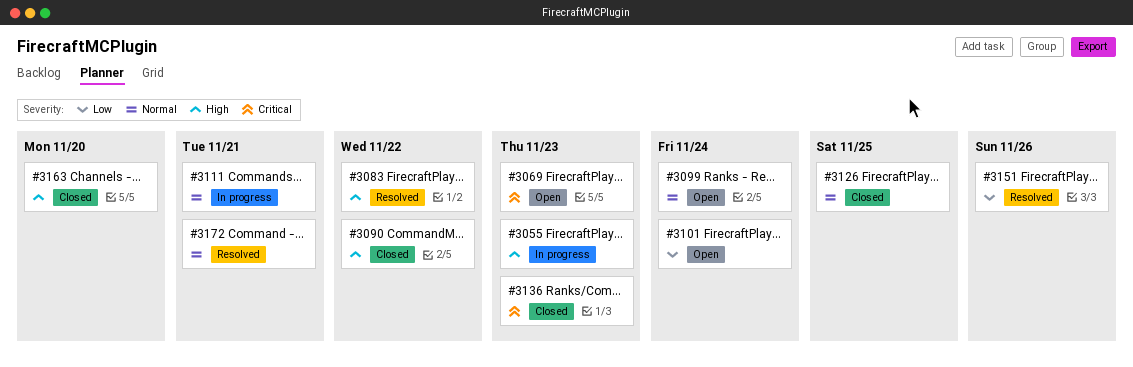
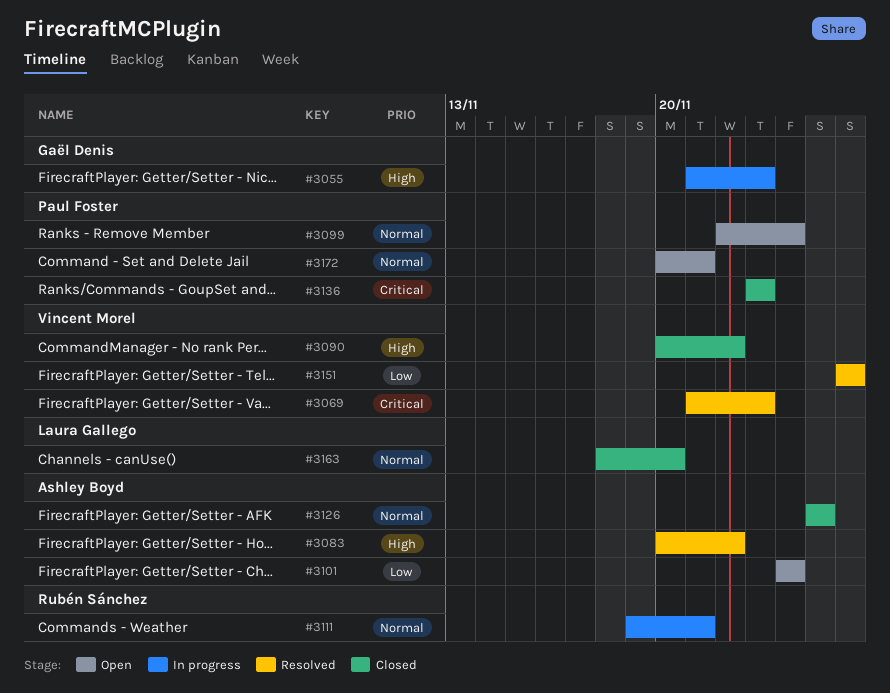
#3069, status: Open -> Resolved
#3163, priority: High -> Normal
#3172, status: Resolved -> Open

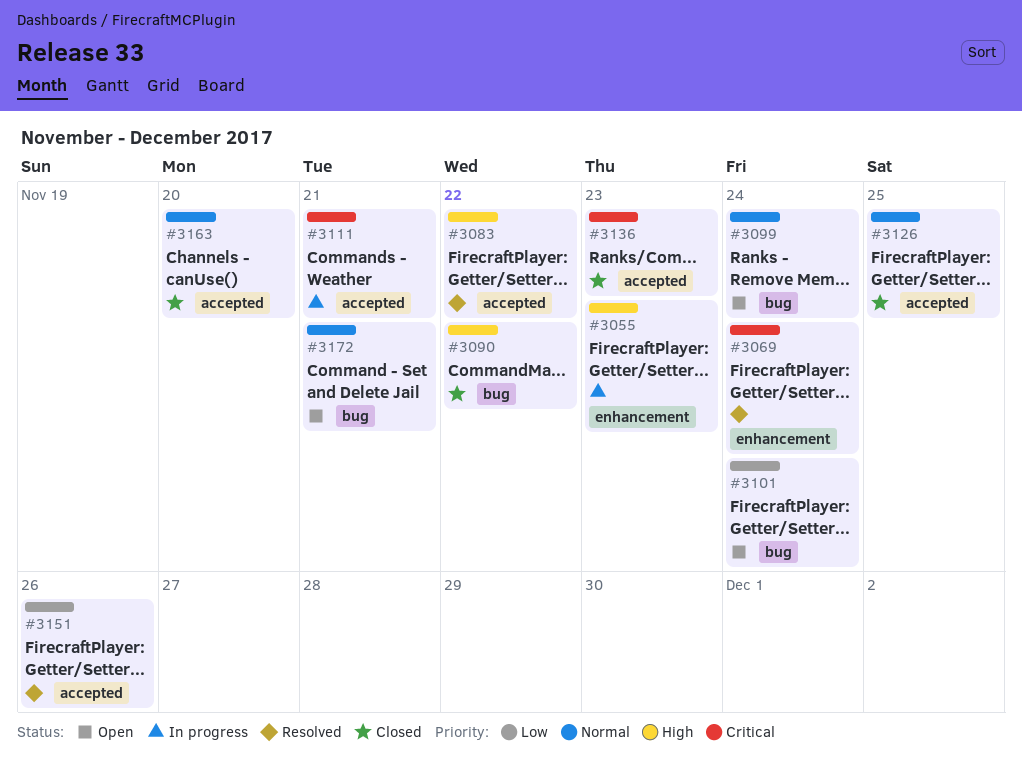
#3069, due: Nov 23 -> Nov 24
#3111, priority: Normal -> Critical

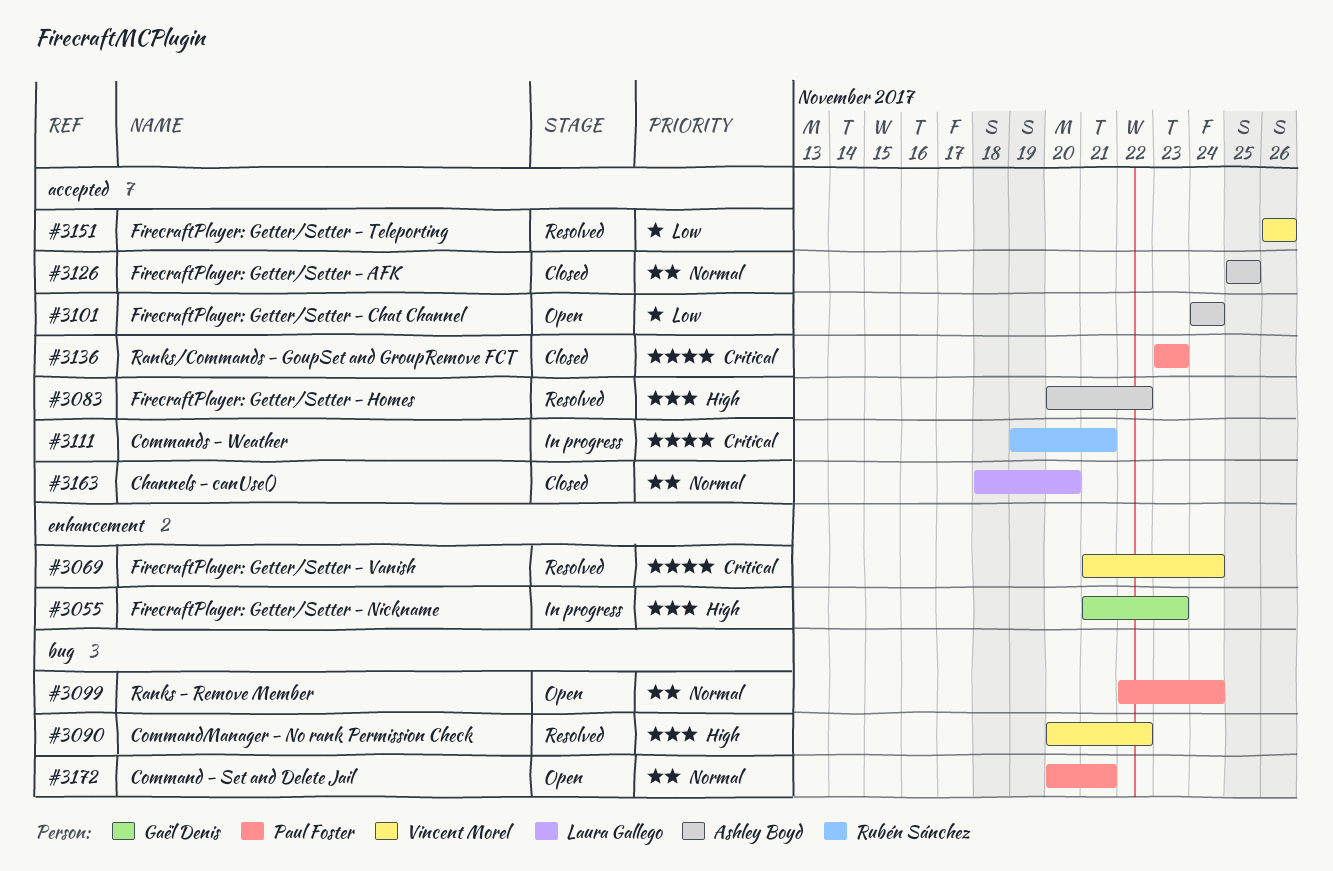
#3090, status: Closed -> Resolved
#3101, label: bug -> accepted

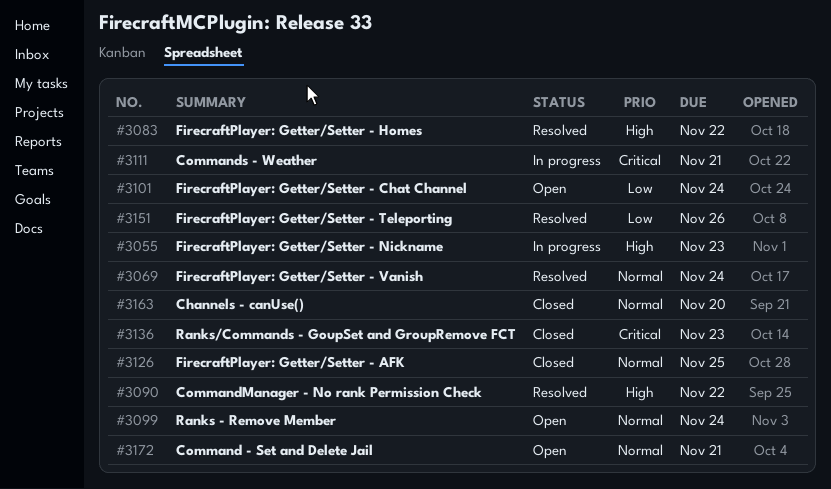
#3069, priority: Critical -> Normal

